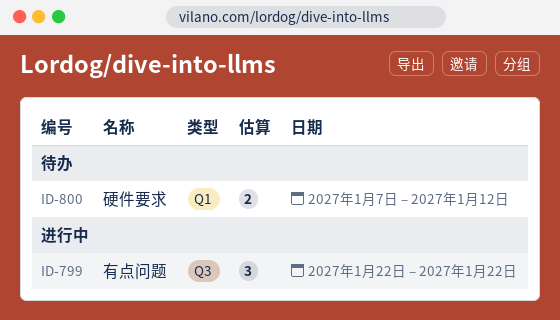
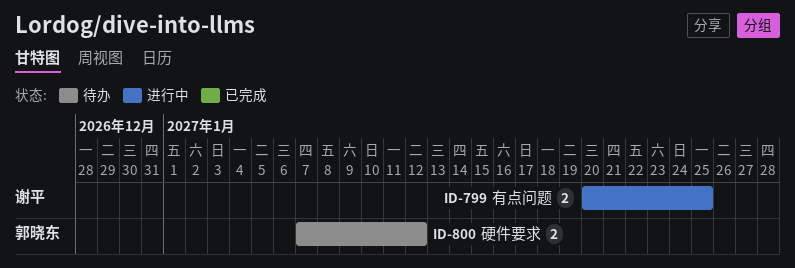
ID-799, estimate: 3 -> 2
ID-799, start: Jan 22 -> Jan 20
ID-799, due: Jan 22 -> Jan 25

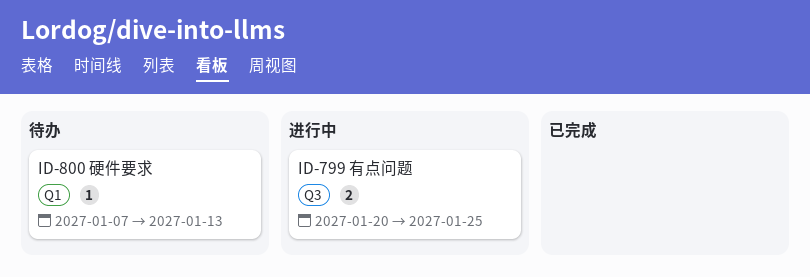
ID-800, estimate: 2 -> 1
ID-800, due: Jan 12 -> Jan 13

